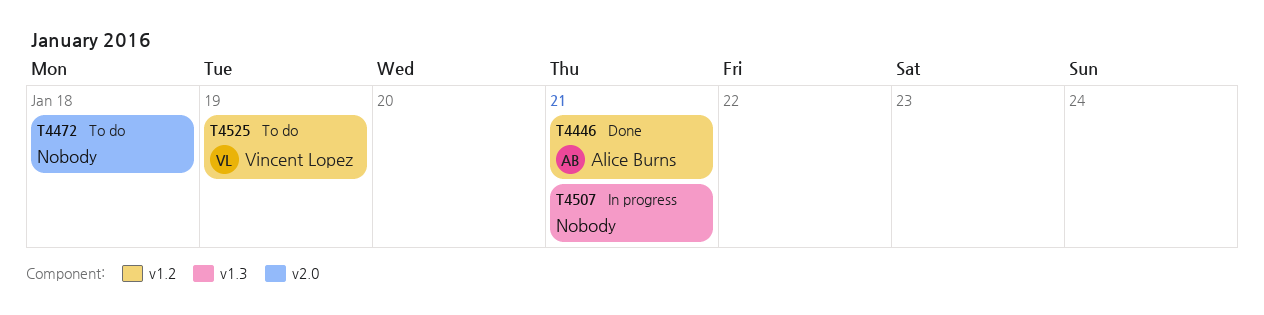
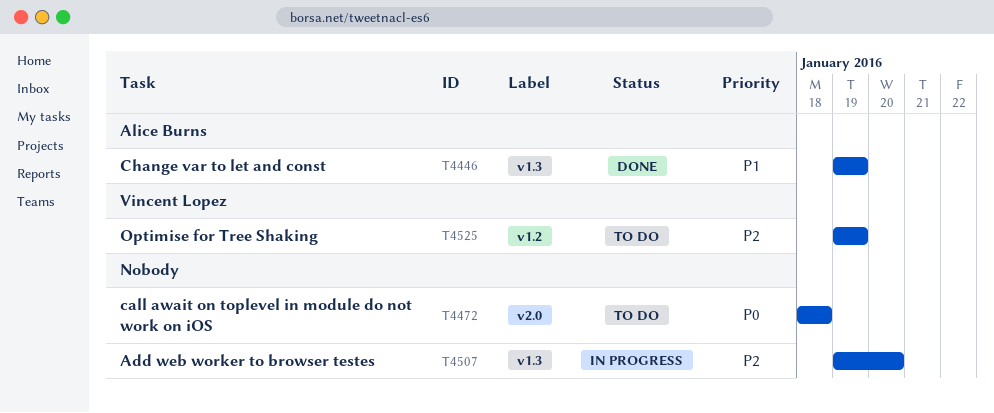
T4446, label: v1.2 -> v1.3
T4446, due: Jan 21 -> Jan 19
T4507, due: Jan 21 -> Jan 20

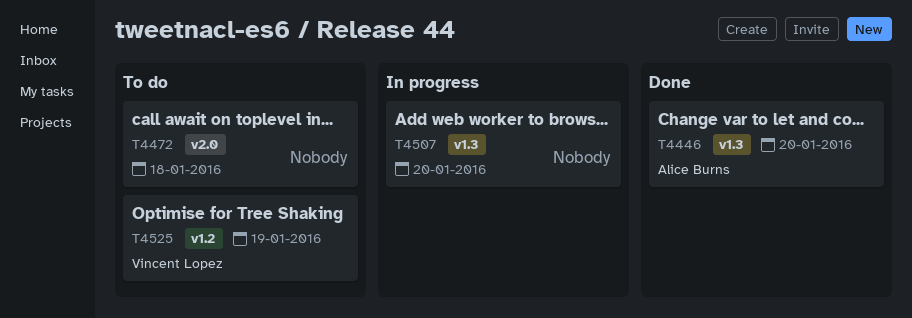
T4446, due: Jan 19 -> Jan 20

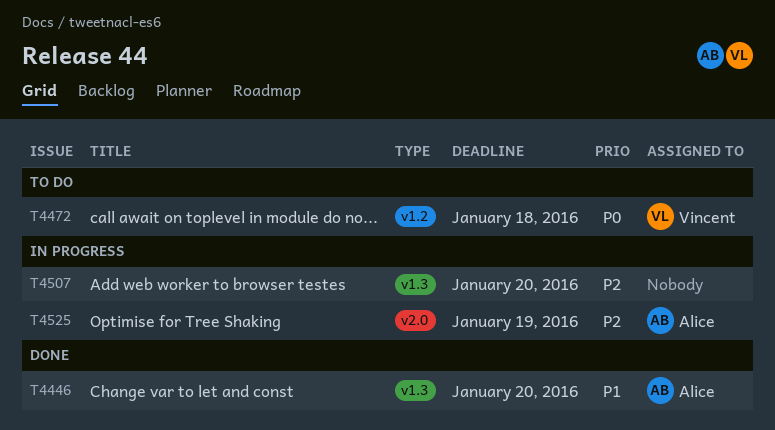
T4472, owner: none -> Vincent Lopez
T4472, label: v2.0 -> v1.2
T4525, status: To do -> In progress
T4525, owner: Vincent Lopez -> Alice Burns
T4525, label: v1.2 -> v2.0

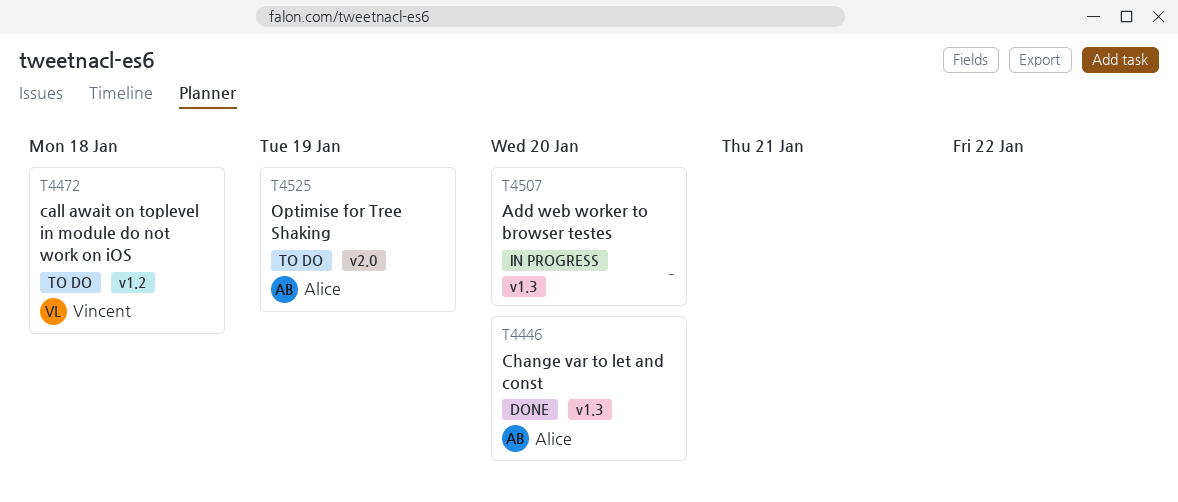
T4525, status: In progress -> To do

